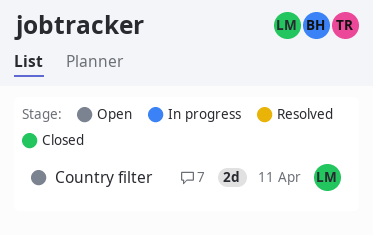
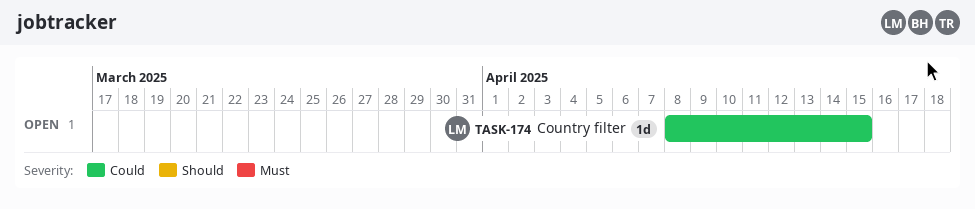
Country filter, estimate: 2d -> 1d
Country filter, due: Apr 11 -> Apr 15

